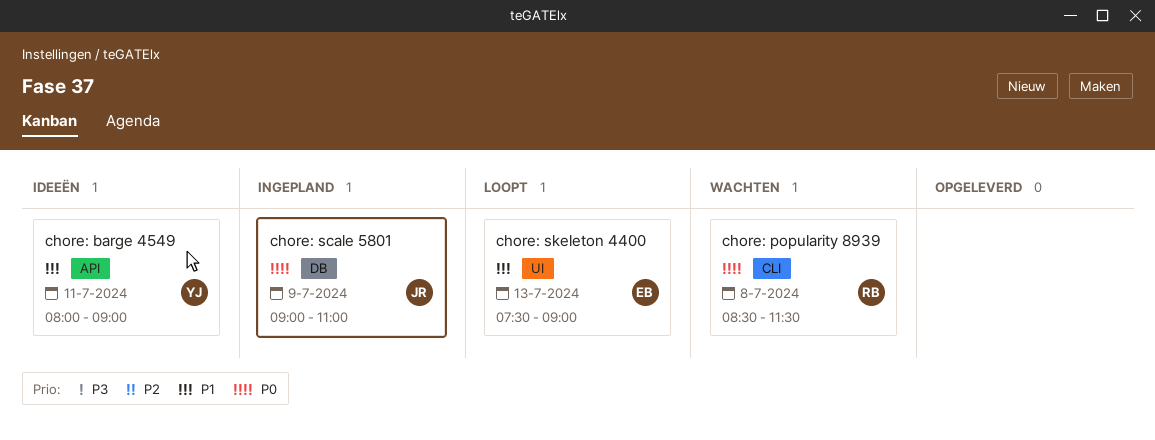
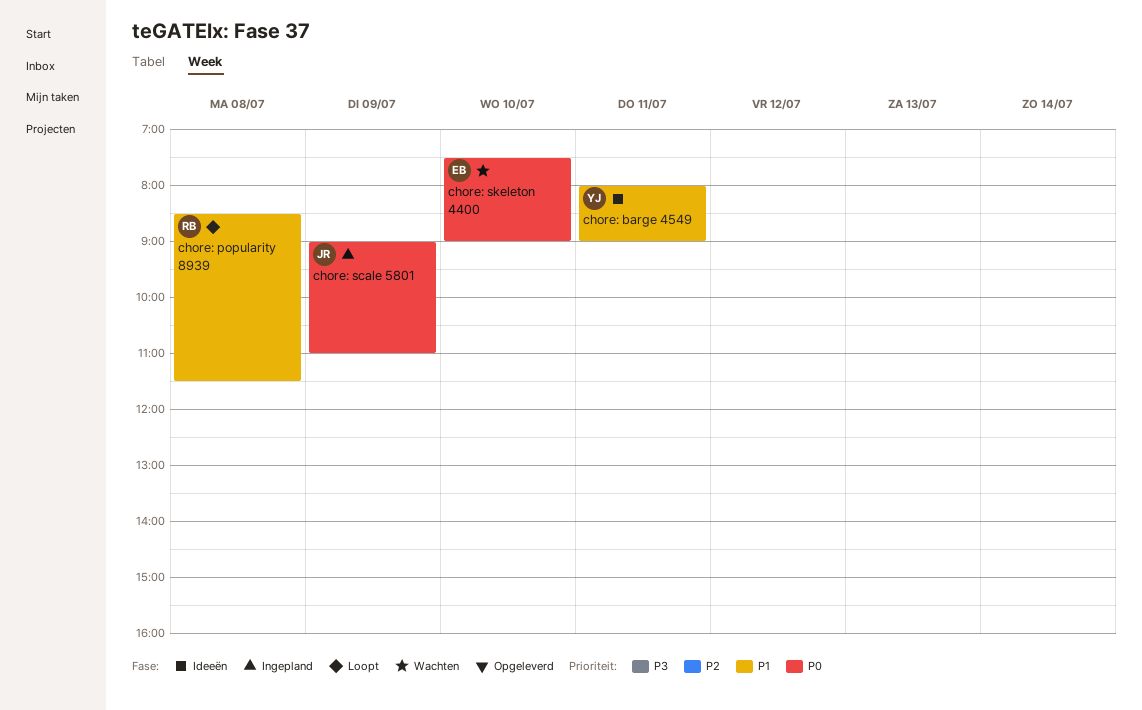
chore: popularity 8939, status: Wachten -> Loopt
chore: popularity 8939, priority: P0 -> P1
chore: skeleton 4400, status: Loopt -> Wachten
chore: skeleton 4400, priority: P1 -> P0
chore: skeleton 4400, day: Jul 13 -> Jul 10

